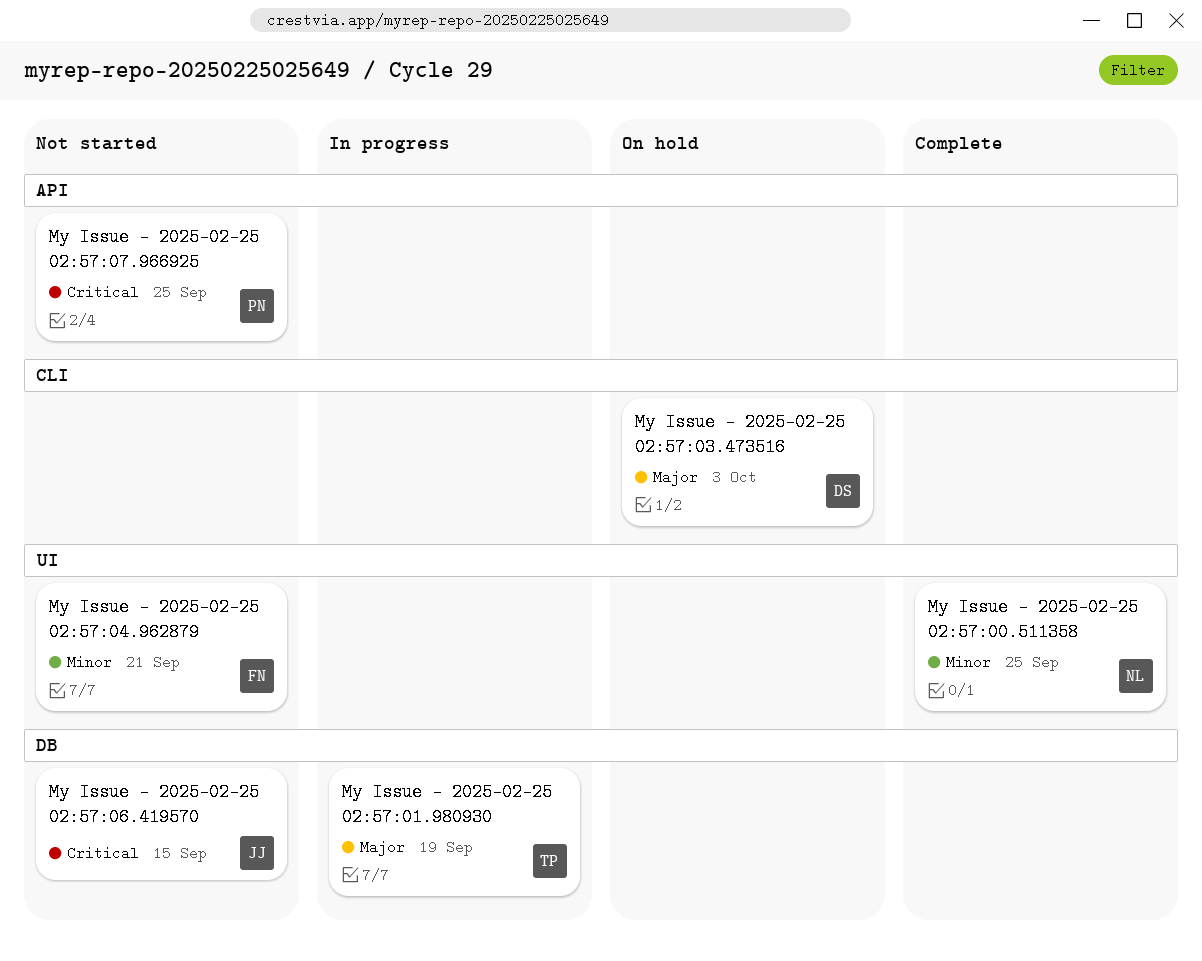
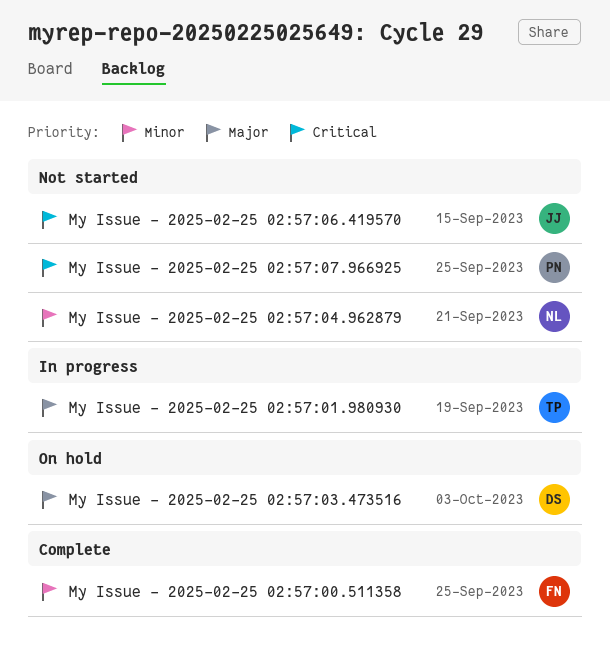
My Issue - 2025-02-25 02:57:00.511358, owner: NL -> FN
My Issue - 2025-02-25 02:57:04.962879, owner: FN -> NL

